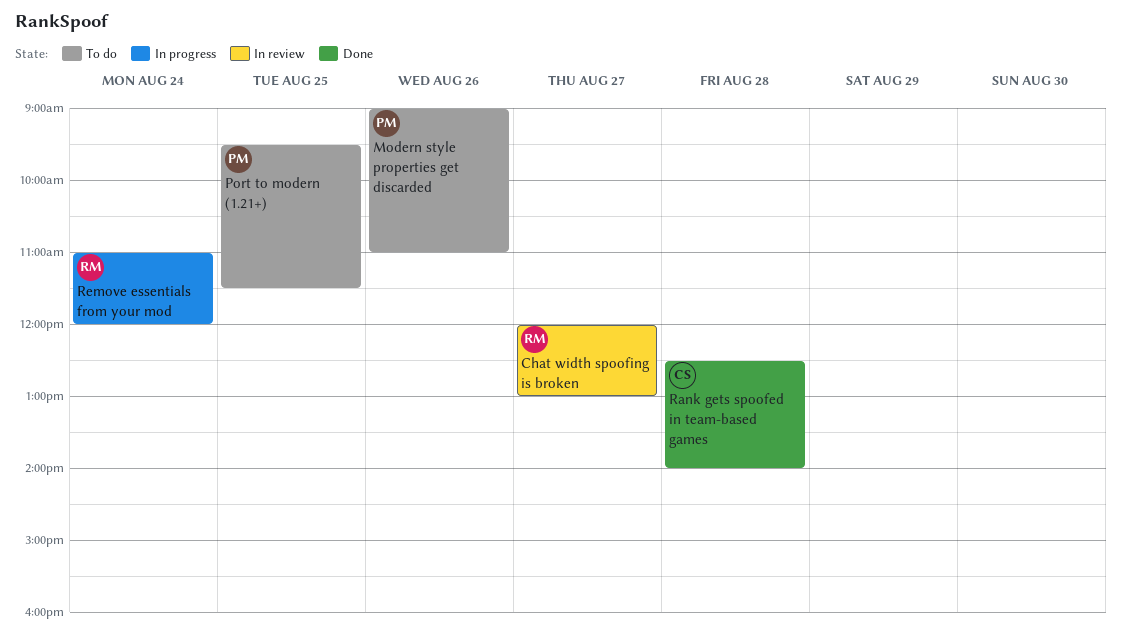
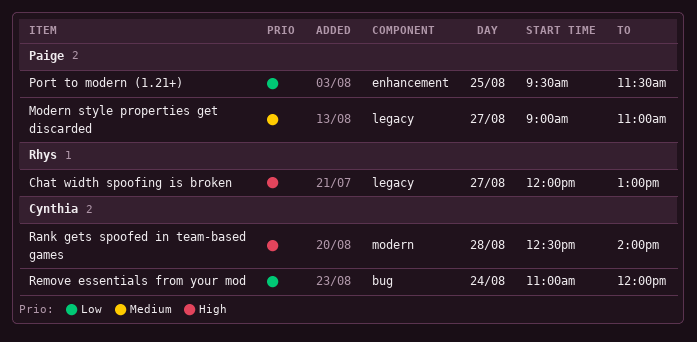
Modern style properties get discarded, day: Aug 26 -> Aug 27
Remove essentials from your mod, owner: Rhys -> Cynthia

